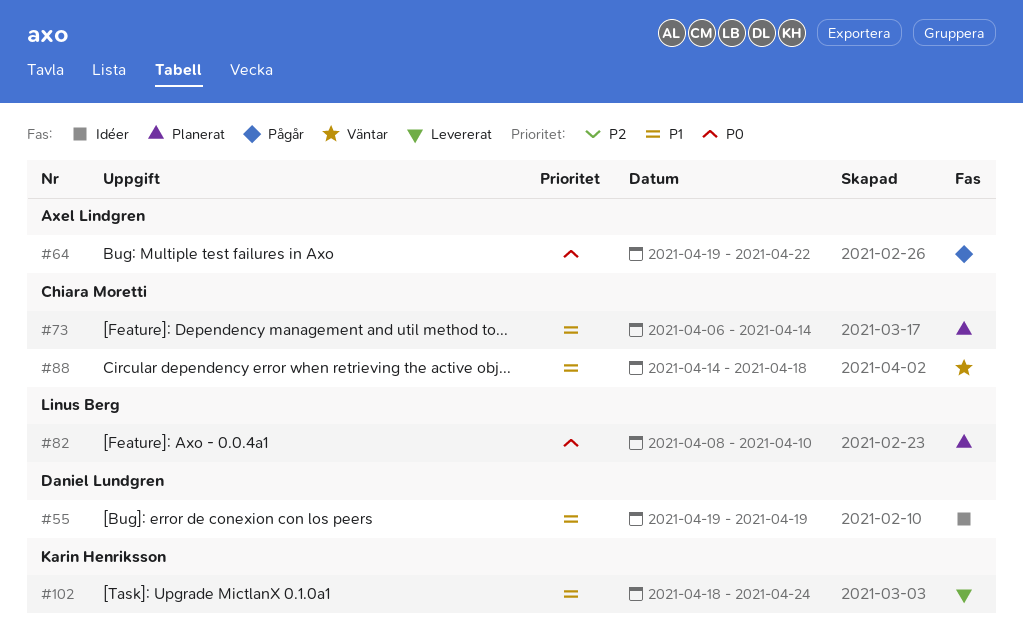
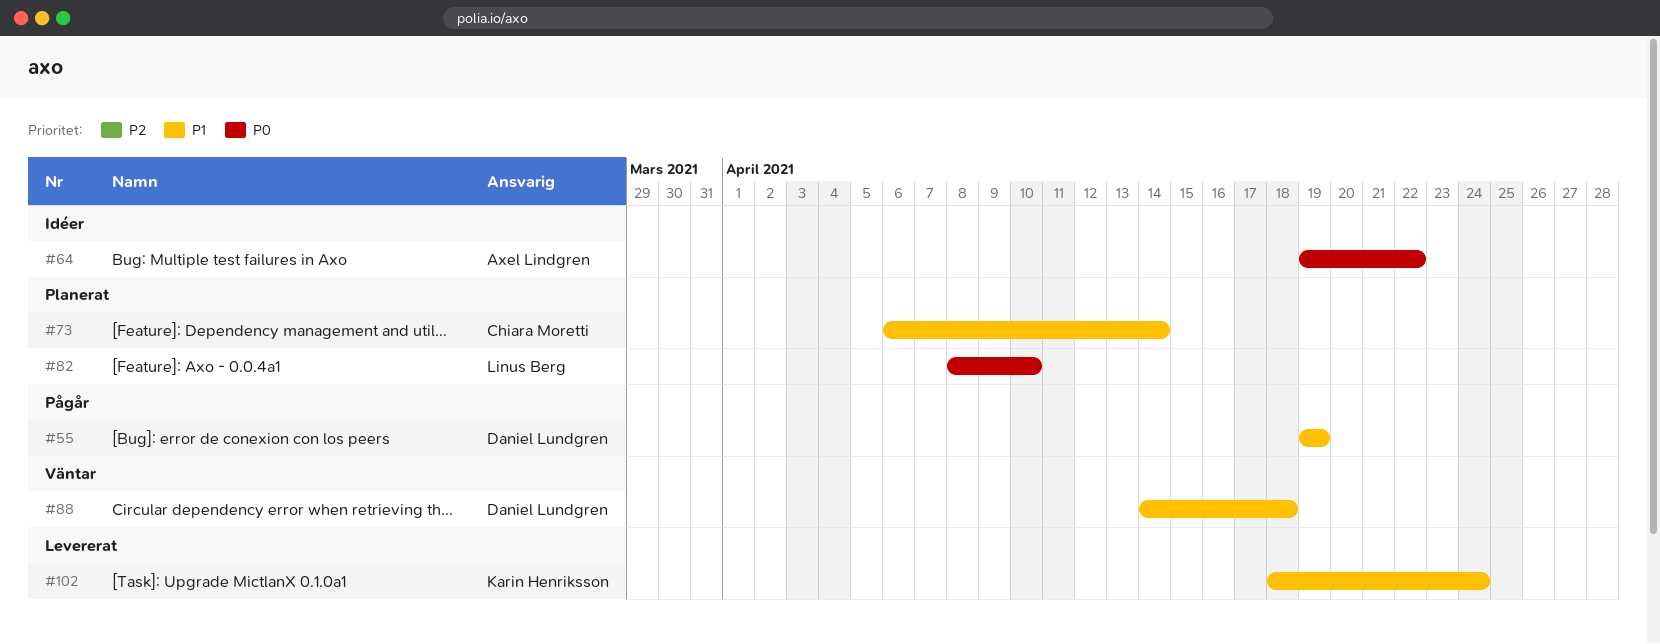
#55, status: Idéer -> Pågår
#64, status: Pågår -> Idéer
#88, owner: Chiara Moretti -> Daniel Lundgren

